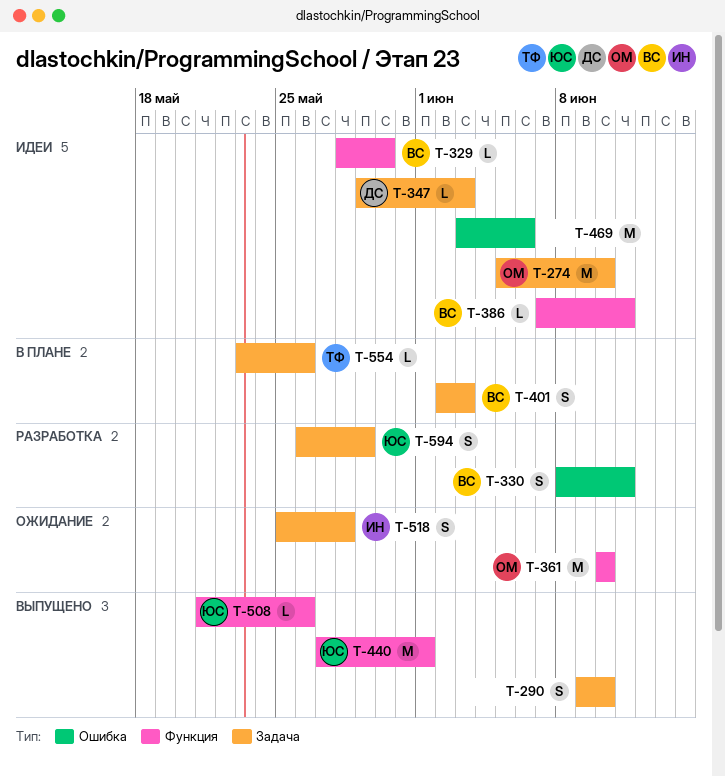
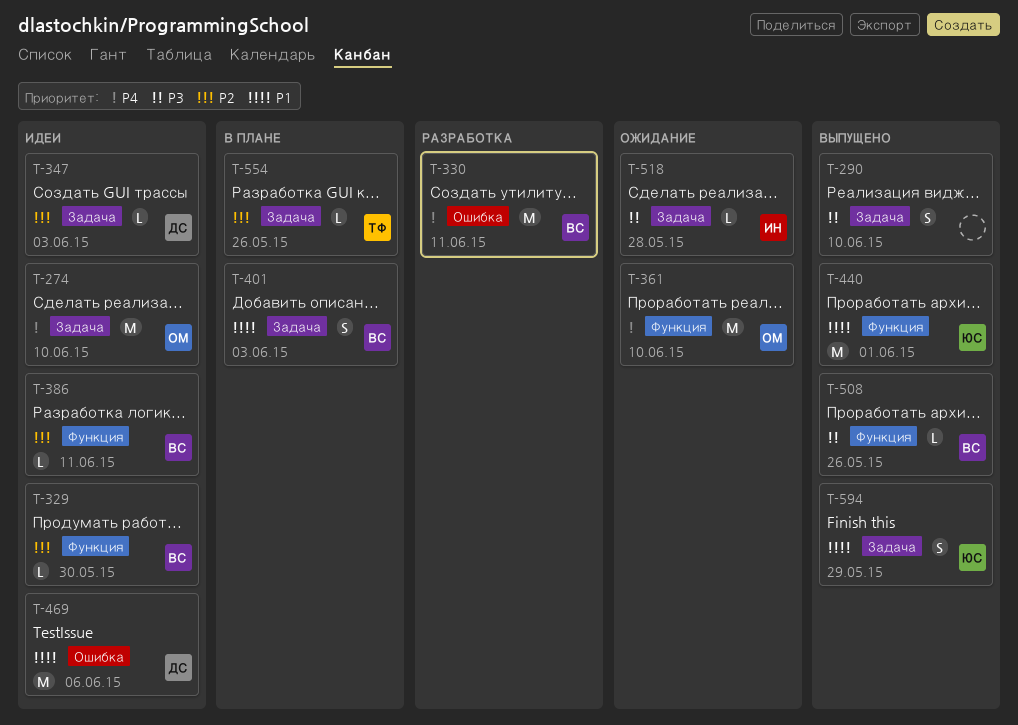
T-330, estimate: S -> M
T-469, owner: none -> ДС
T-508, owner: ЮС -> ВС
T-518, estimate: S -> L
T-594, status: Разработка -> Выпущено

